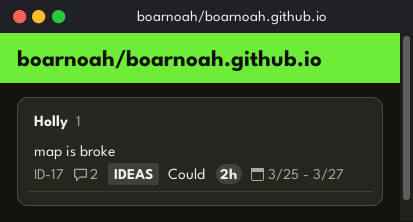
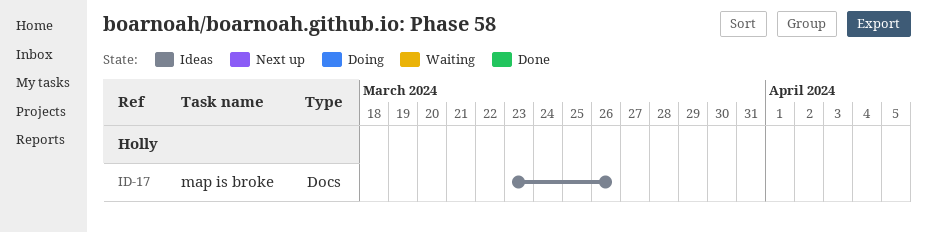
ID-17, start: Mar 25 -> Mar 23
ID-17, due: Mar 27 -> Mar 26

